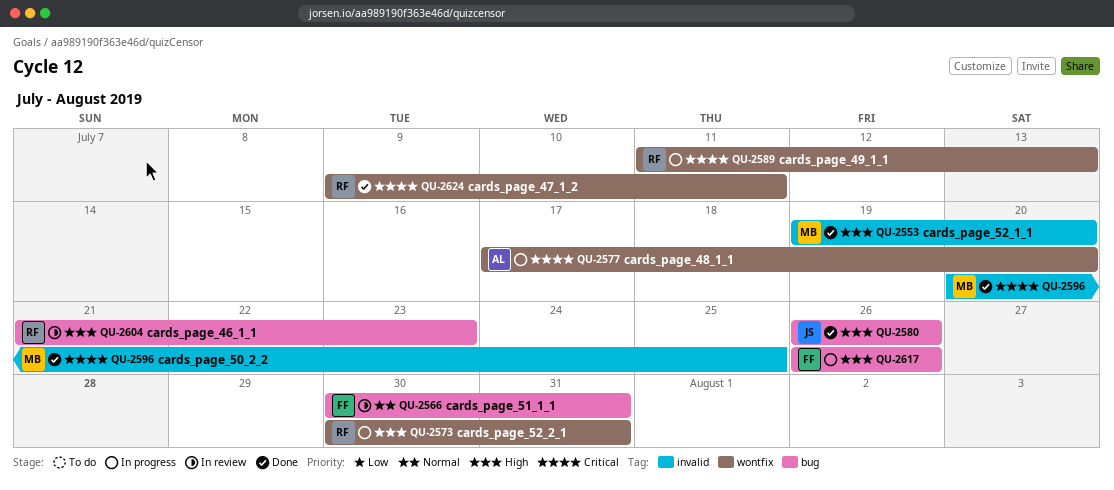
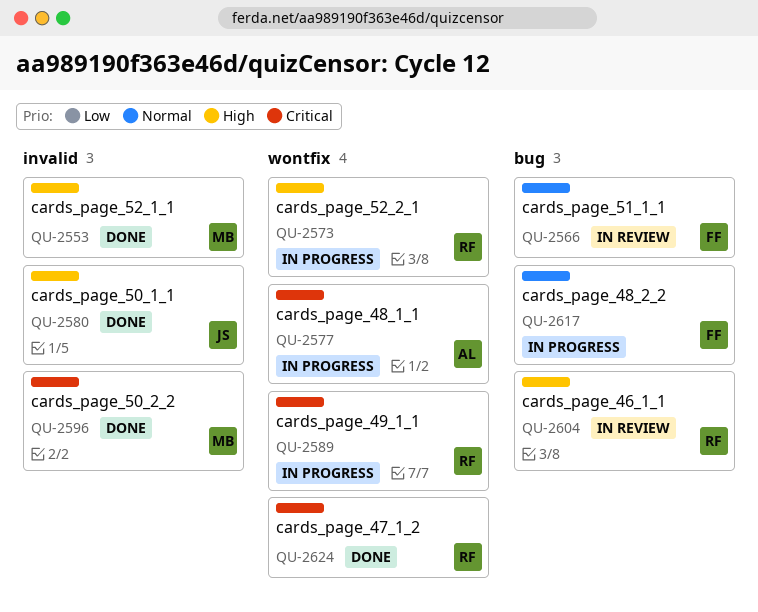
QU-2580, label: bug -> invalid
QU-2617, priority: High -> Normal

